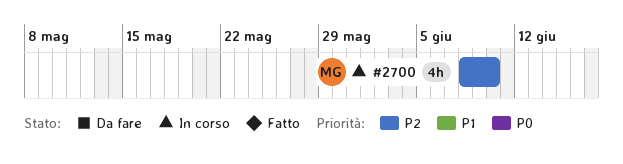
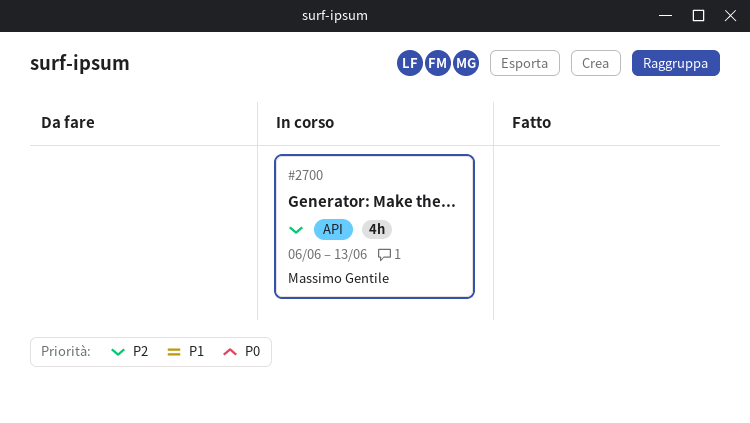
#2700, start: Jun 8 -> Jun 6
#2700, due: Jun 10 -> Jun 13

